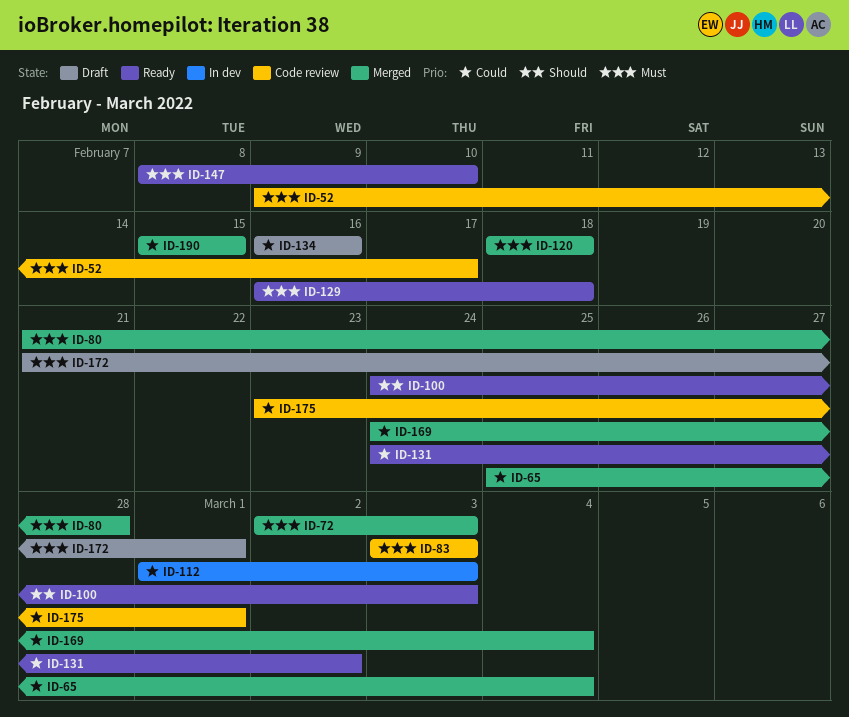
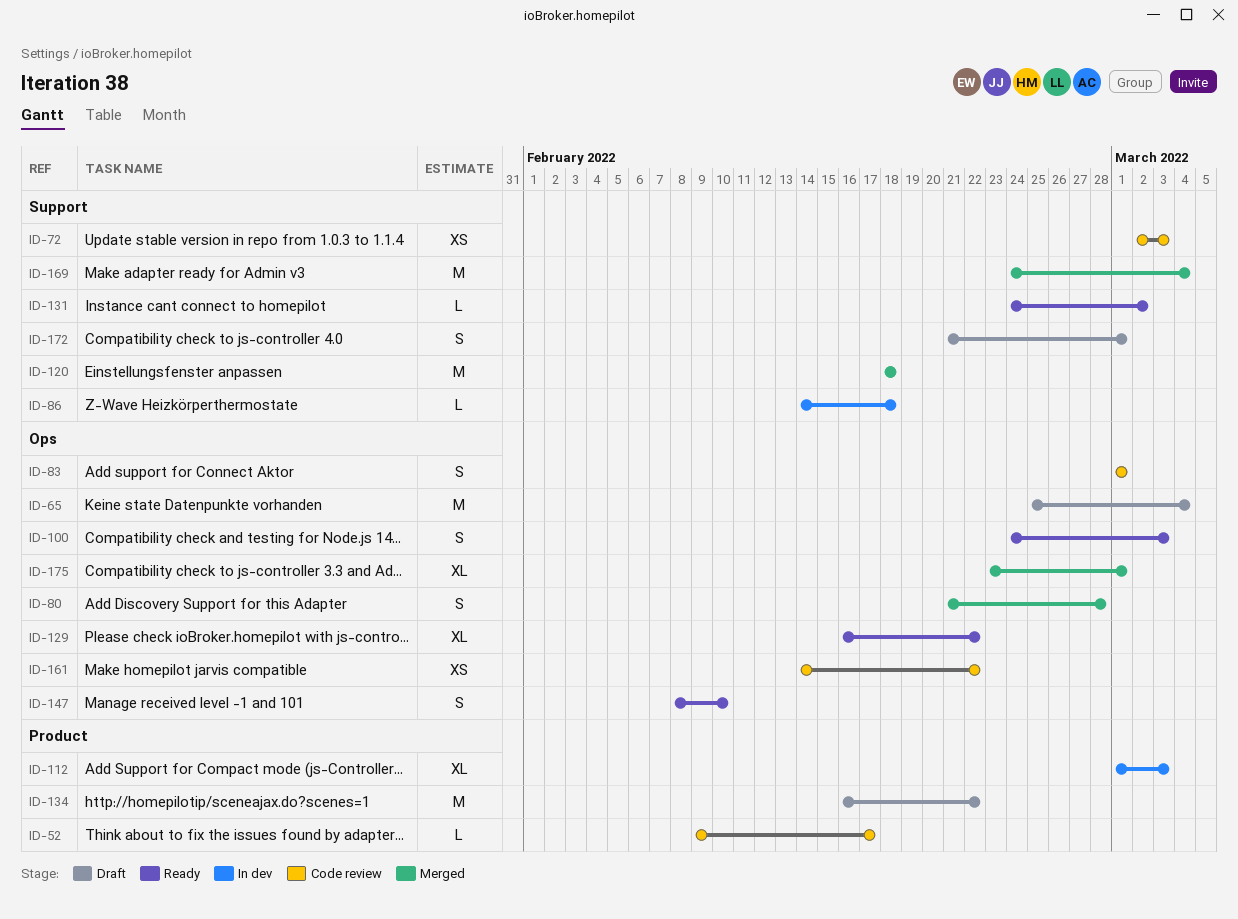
ID-65, status: Merged -> Draft
ID-72, status: Merged -> Code review
ID-83, start: Mar 3 -> Mar 1
ID-83, due: Mar 3 -> Mar 1
ID-86: none -> present
ID-129, due: Feb 18 -> Feb 22
ID-134, due: Feb 16 -> Feb 22
ID-161: none -> present
ID-175, status: Code review -> Merged
ID-190: present -> none

